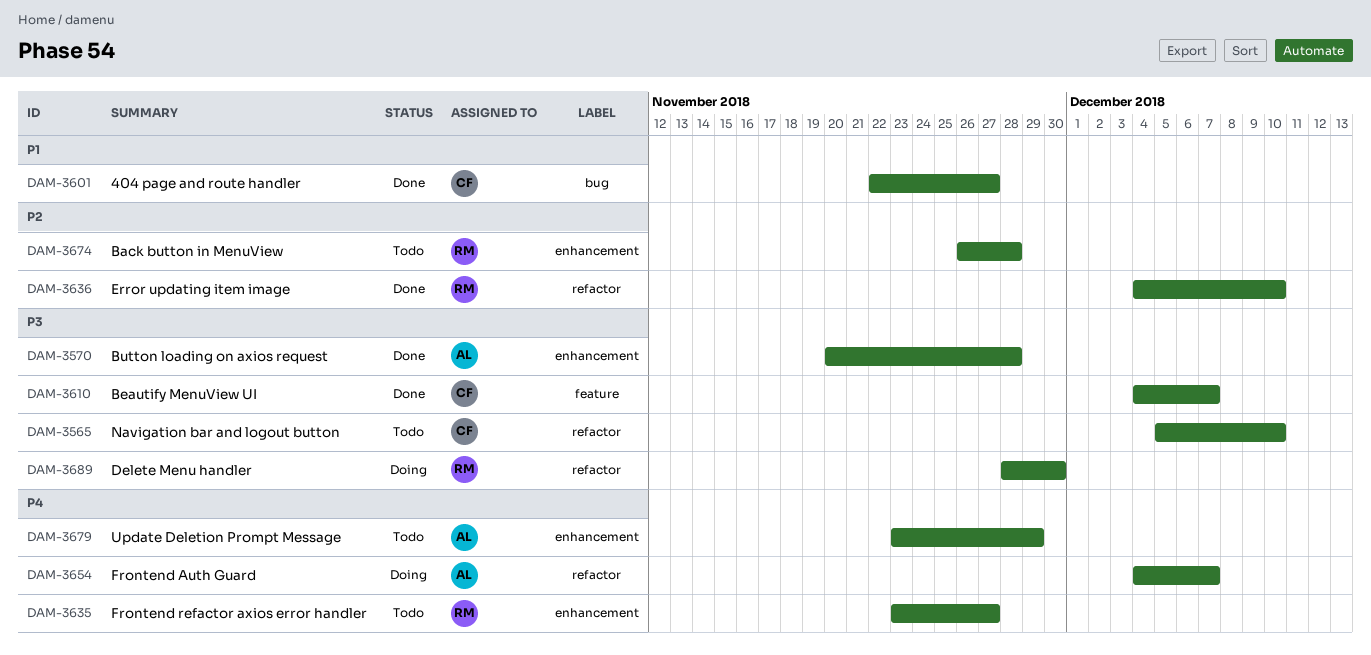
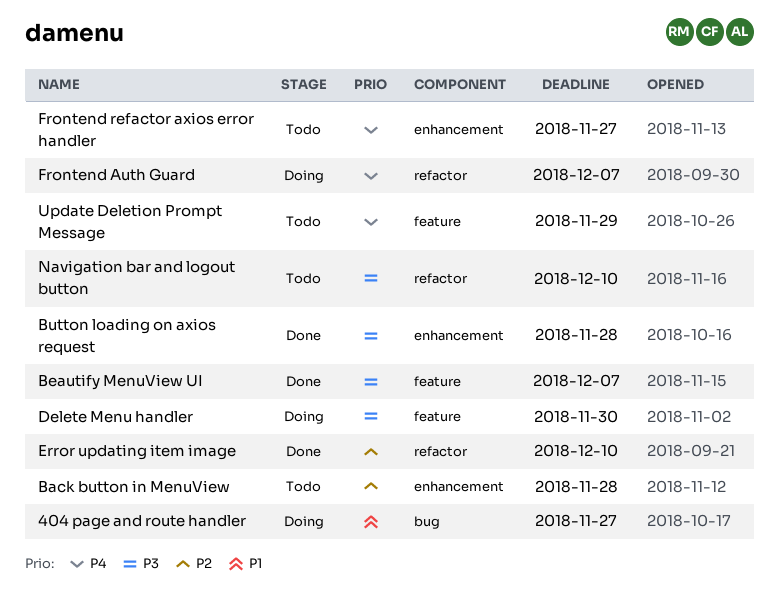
404 page and route handler, status: Done -> Doing
Delete Menu handler, label: refactor -> feature
Update Deletion Prompt Message, label: enhancement -> feature

